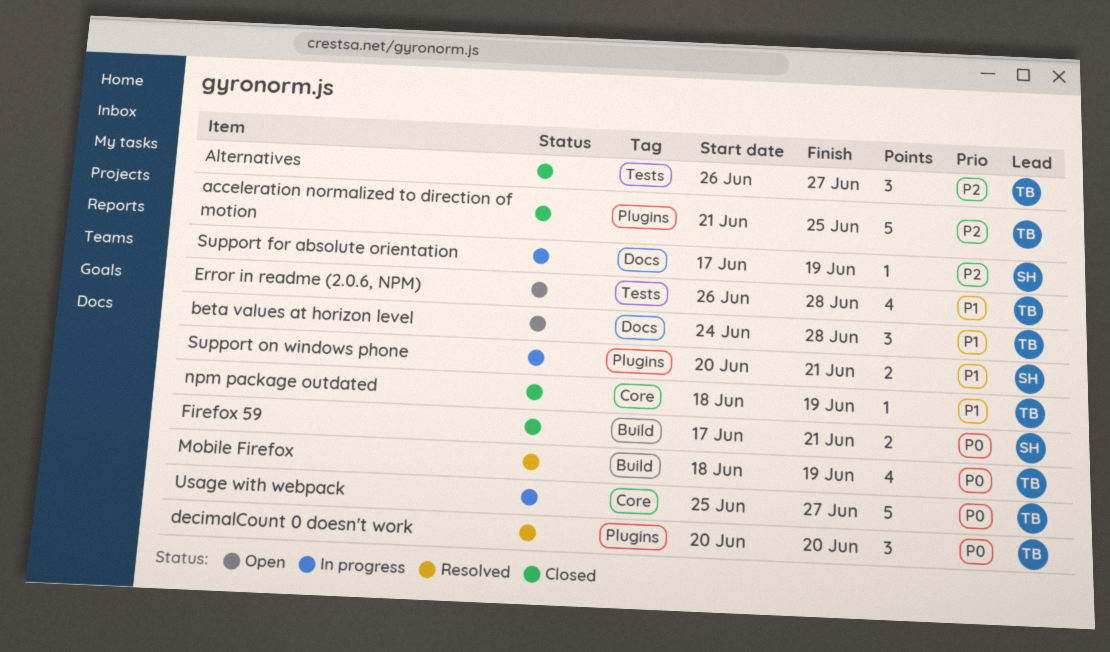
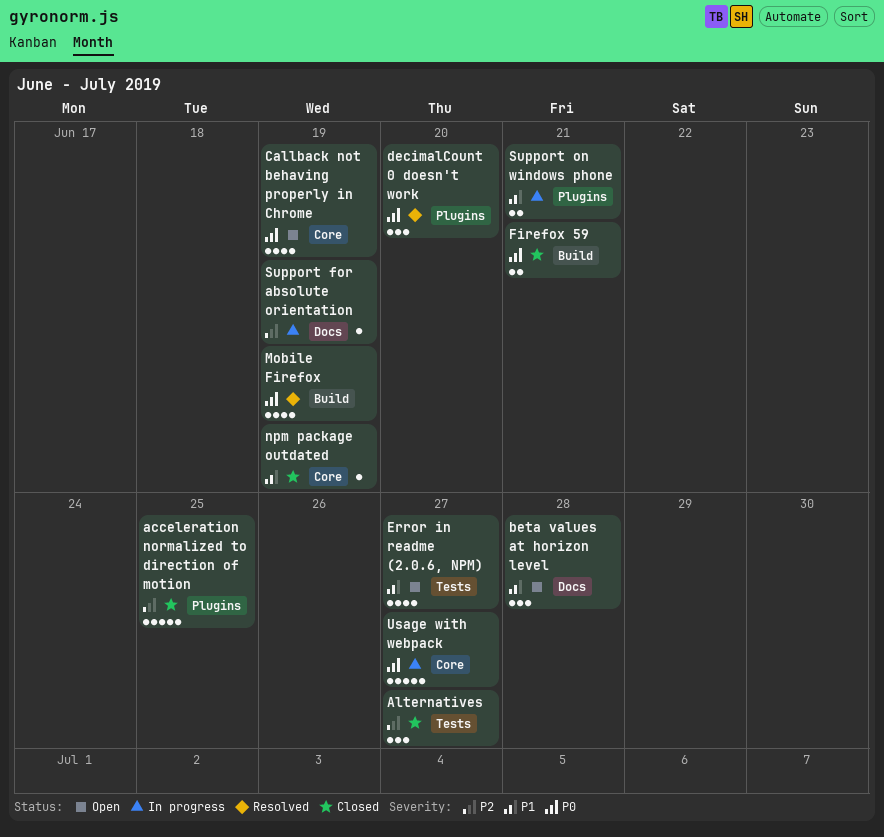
Callback not behaving properly in Chrome: none -> present
Error in readme (2.0.6, NPM), due: Jun 28 -> Jun 27

